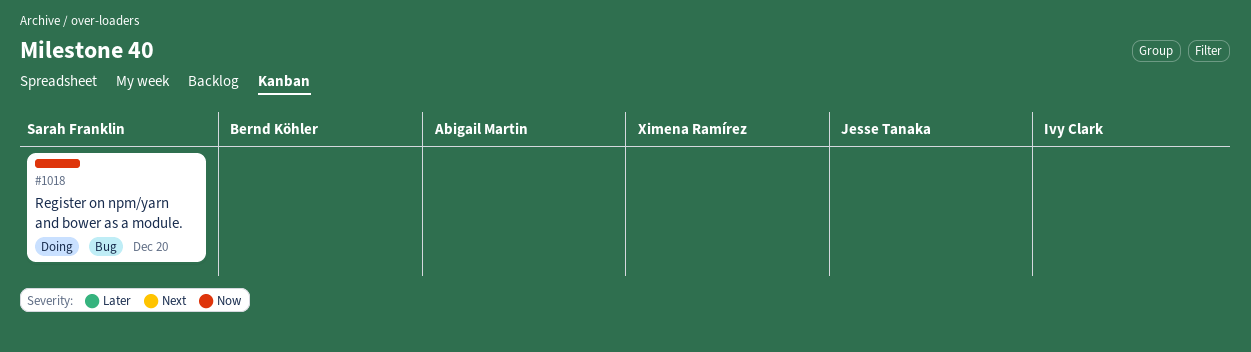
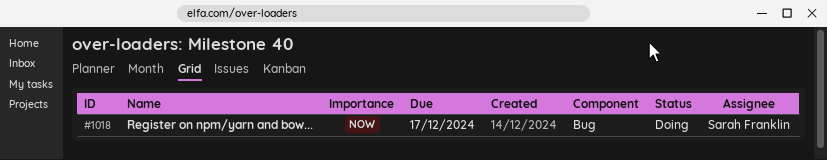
#1018, due: Dec 20 -> Dec 17

